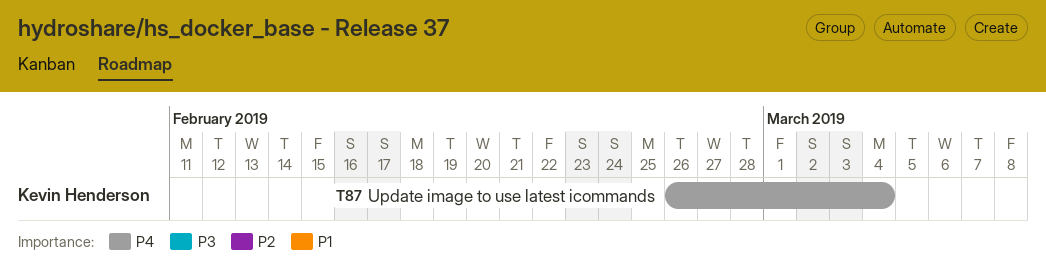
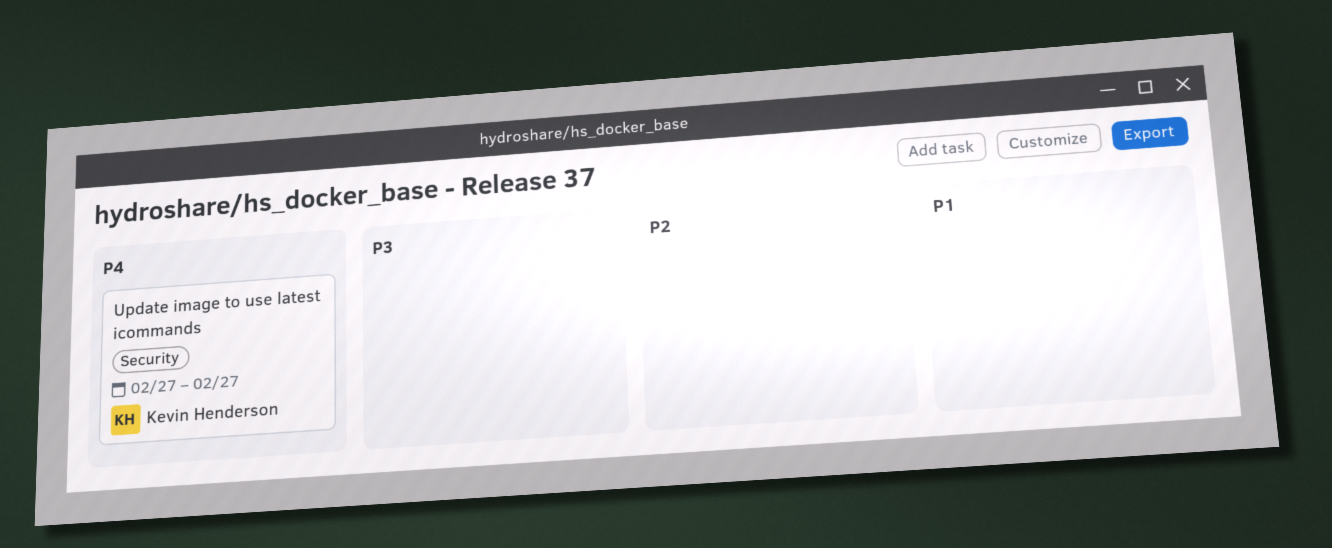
Update image to use latest icommands, start: Feb 26 -> Feb 27
Update image to use latest icommands, due: Mar 4 -> Feb 27

